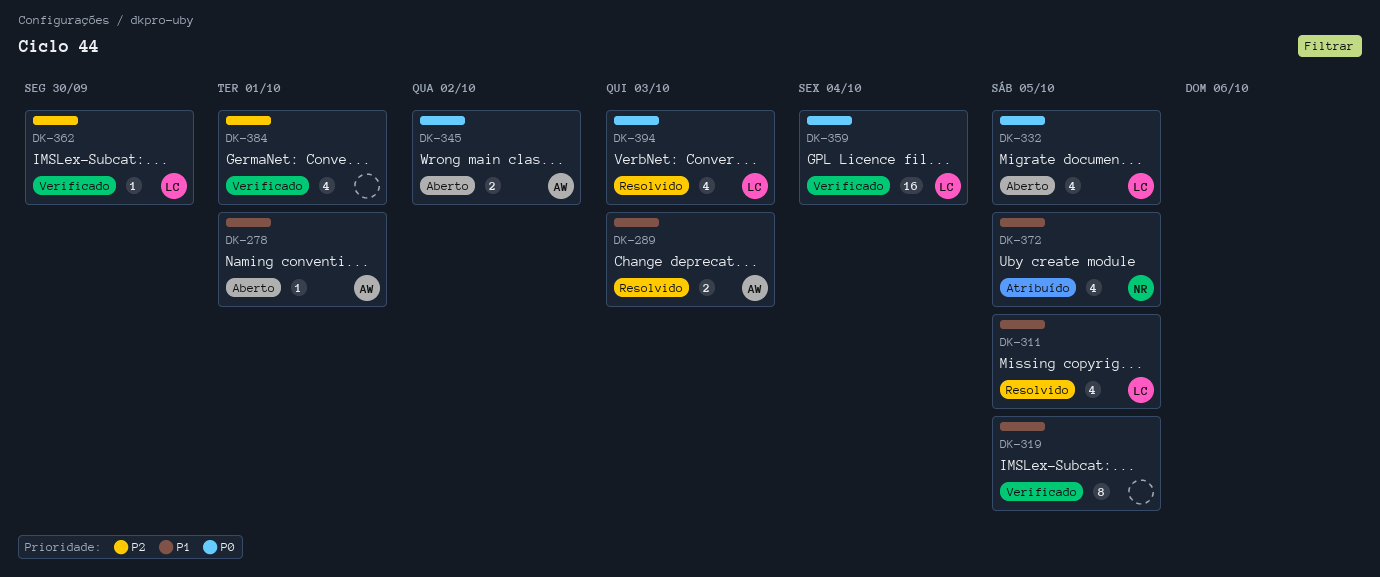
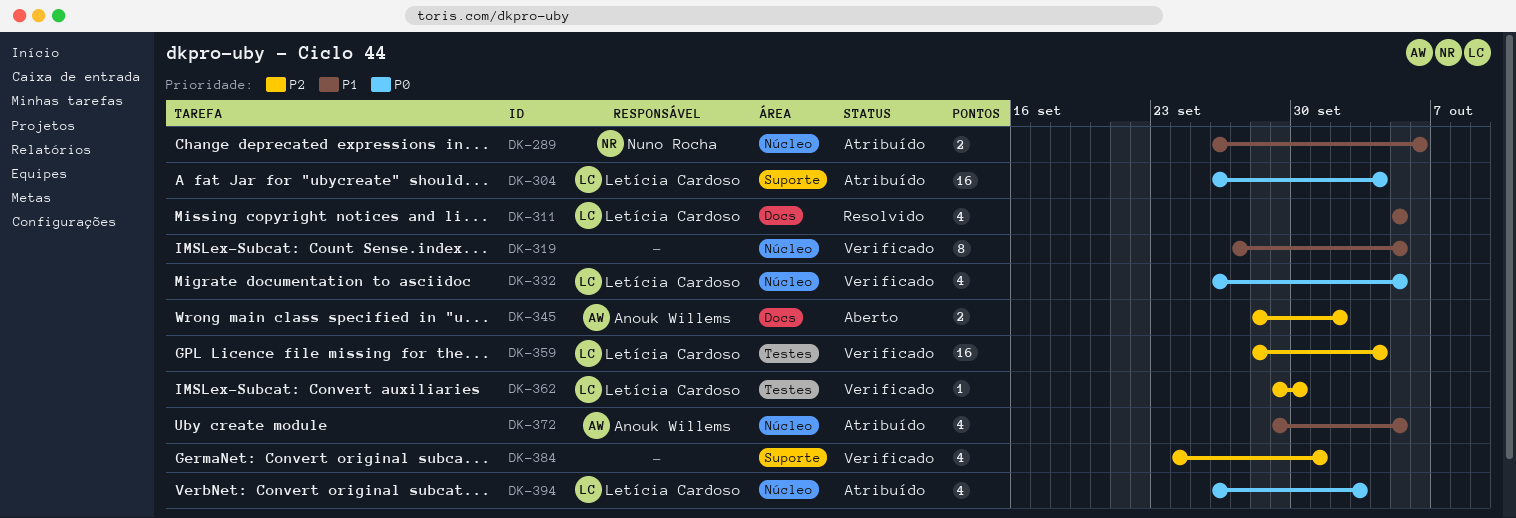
DK-278: present -> none
DK-289, status: Resolvido -> Atribuído
DK-289, owner: Anouk Willems -> Nuno Rocha
DK-289, due: Oct 3 -> Oct 6
DK-304: none -> present
DK-332, status: Aberto -> Verificado
DK-345, priority: P0 -> P2
DK-359, priority: P0 -> P2
DK-372, owner: Nuno Rocha -> Anouk Willems
DK-394, status: Resolvido -> Atribuído

